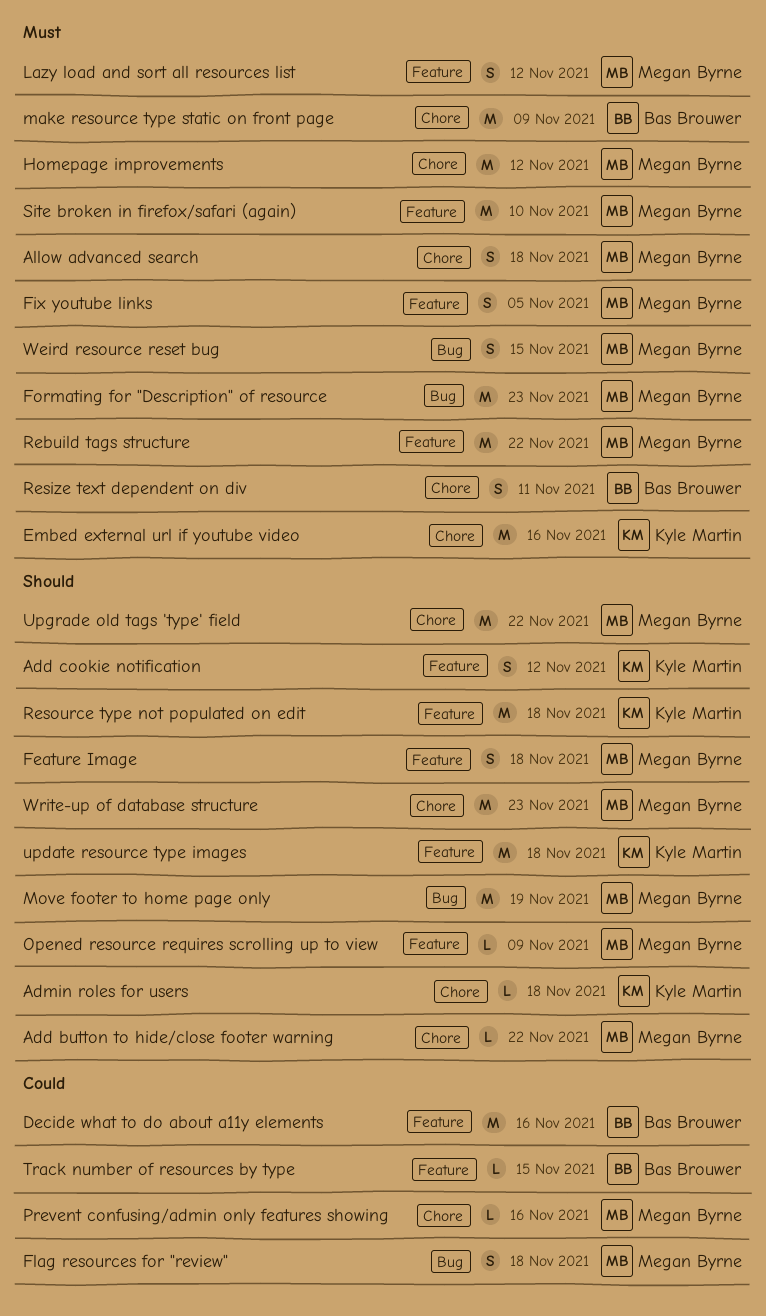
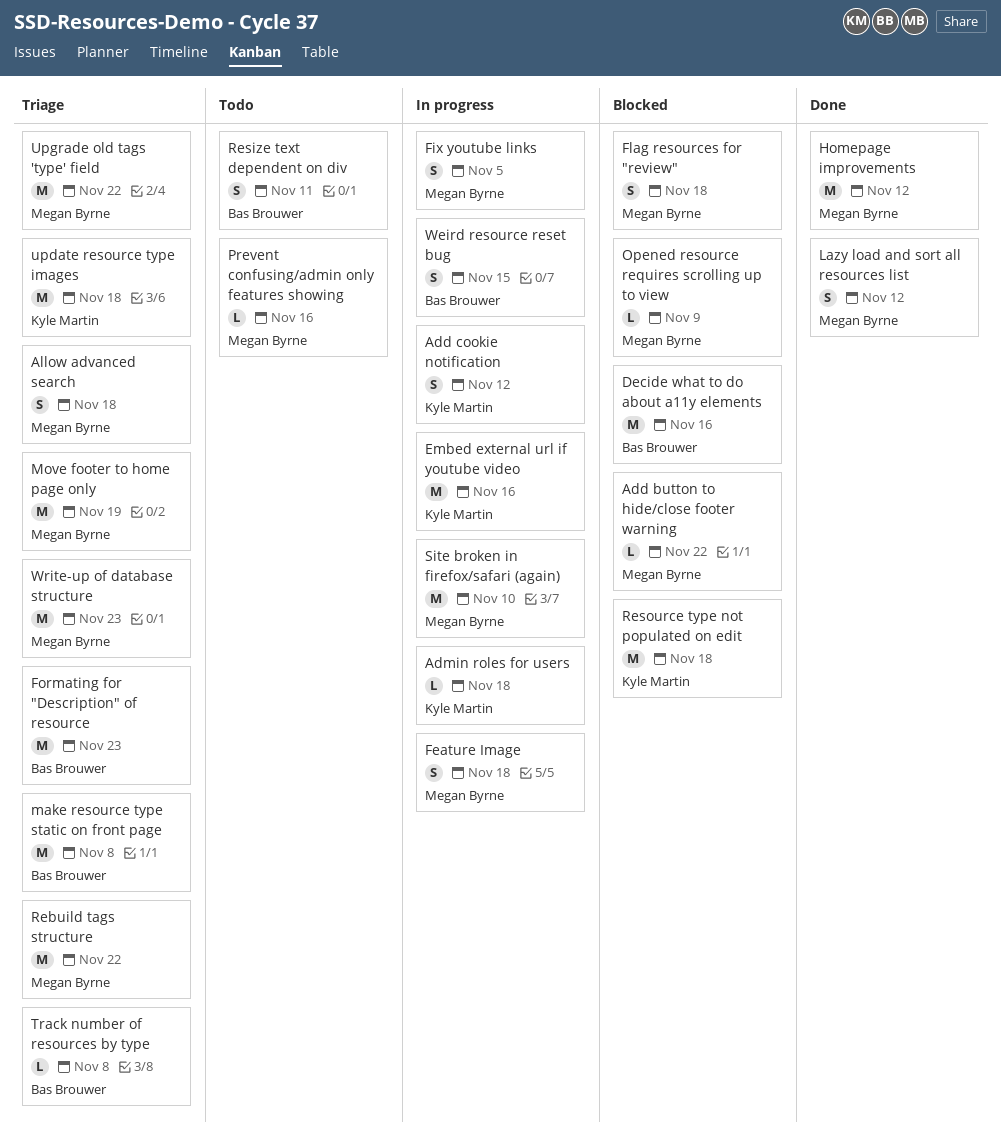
Formating for "Description" of resource, owner: Megan Byrne -> Bas Brouwer
make resource type static on front page, due: Nov 9 -> Nov 8
Track number of resources by type, due: Nov 15 -> Nov 8
Weird resource reset bug, owner: Megan Byrne -> Bas Brouwer

